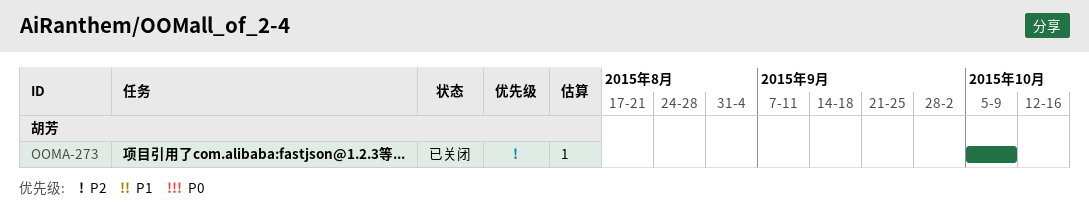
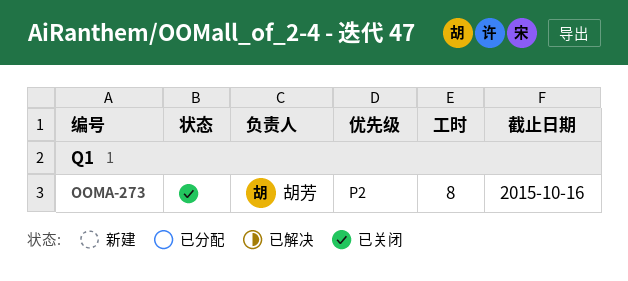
OOMA-273, estimate: 1 -> 8
OOMA-273, due: Oct 9 -> Oct 16

